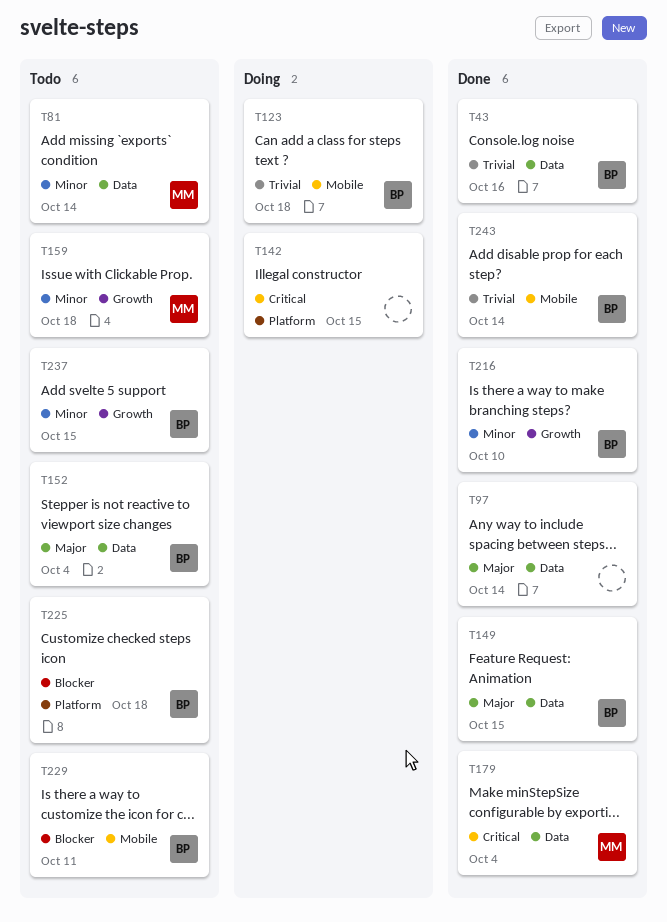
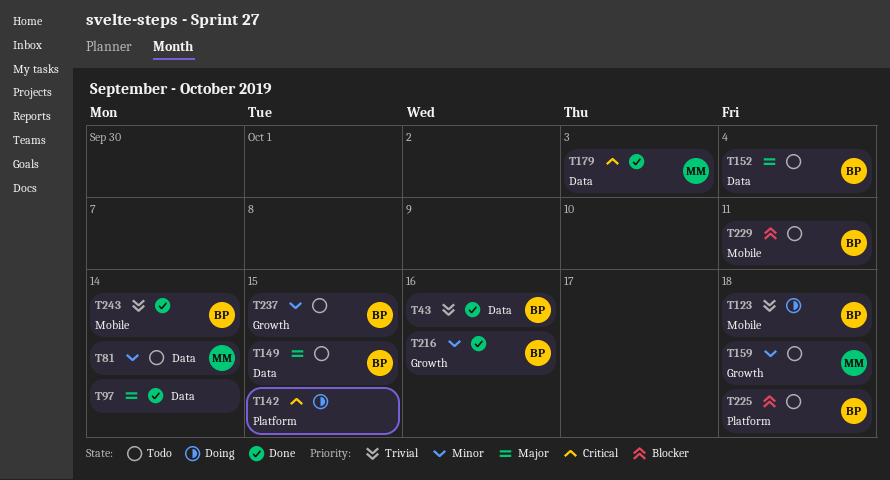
T149, status: Done -> Todo
T179, due: Oct 4 -> Oct 3
T216, due: Oct 10 -> Oct 16

